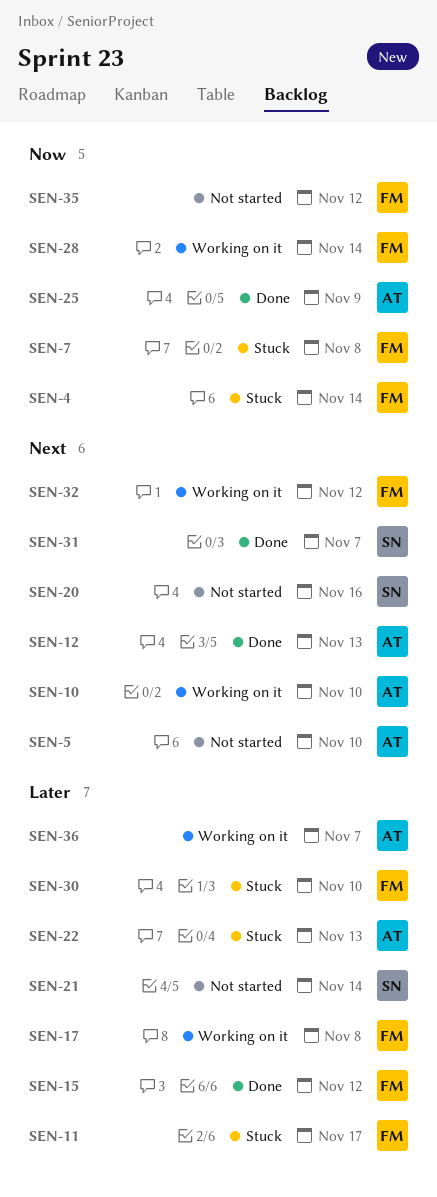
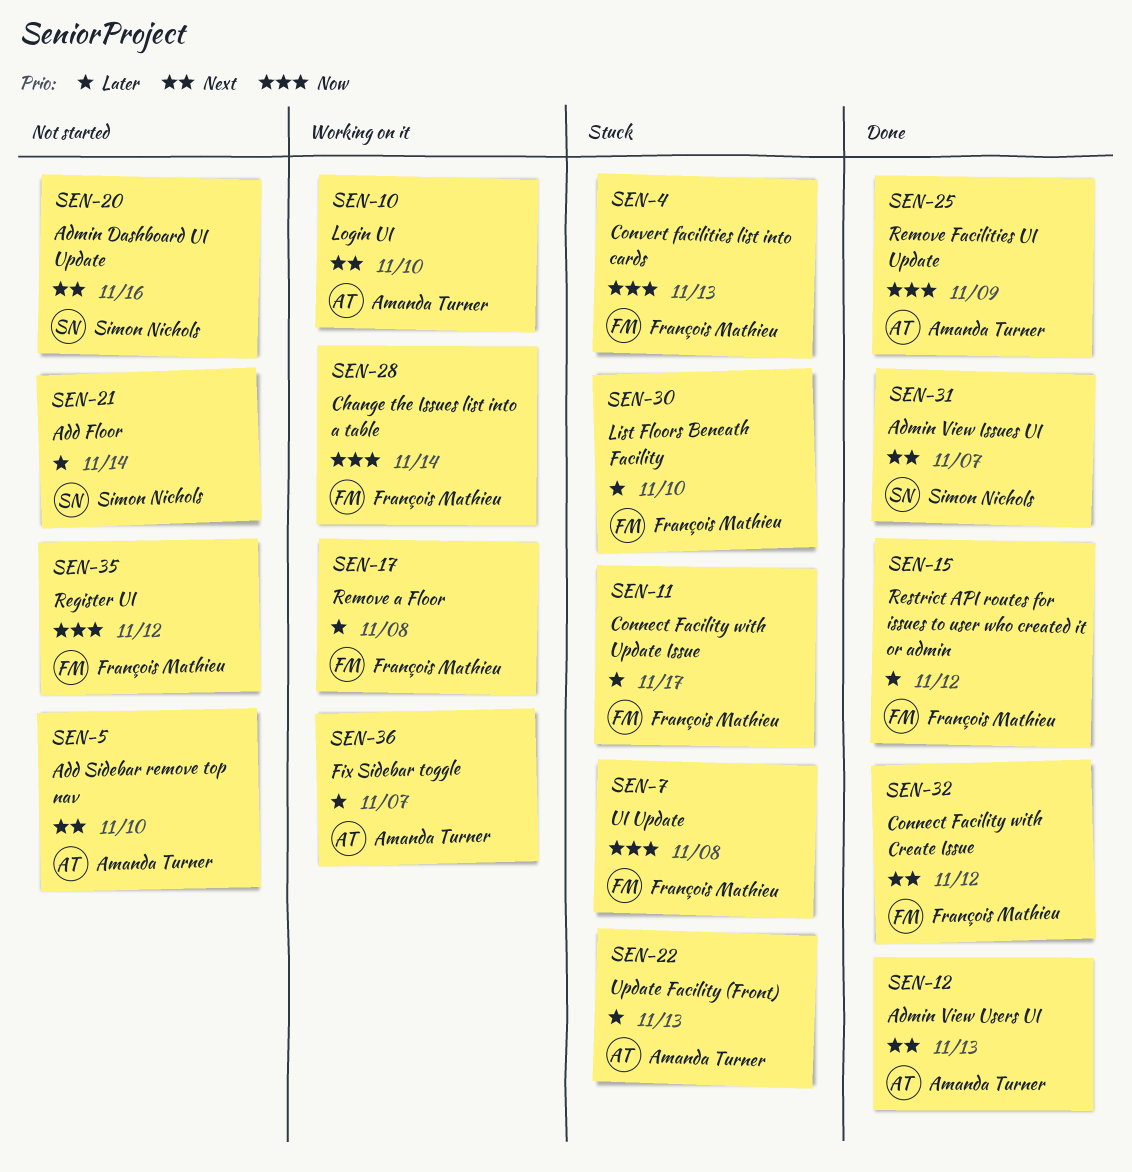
SEN-4, due: Nov 14 -> Nov 13
SEN-32, status: Working on it -> Done

